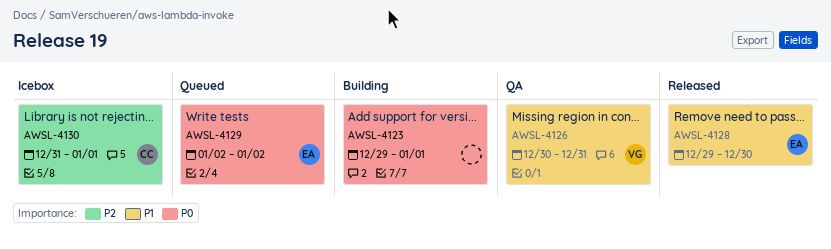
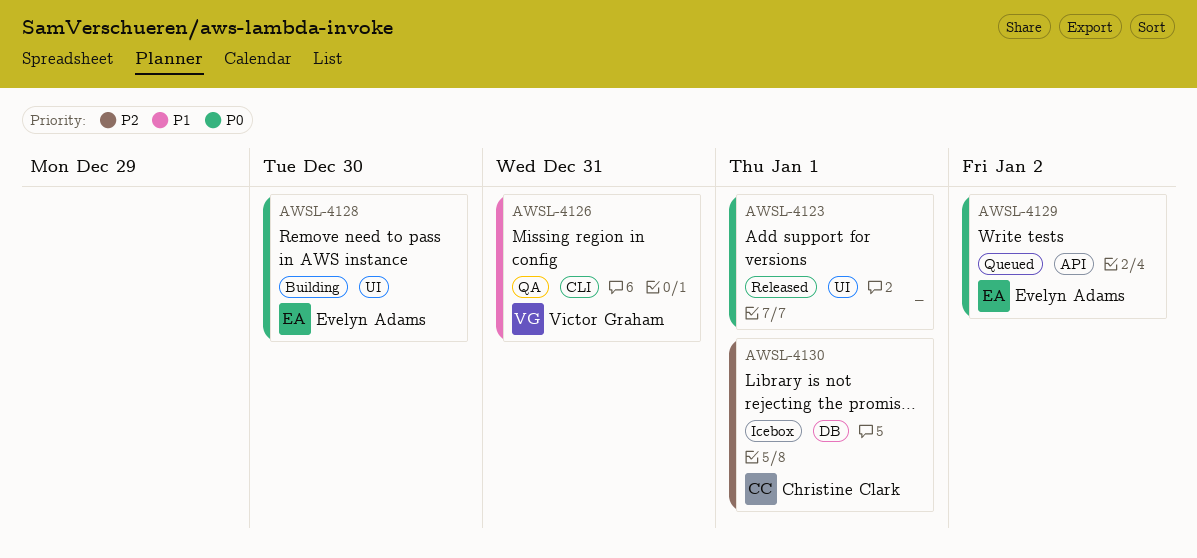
AWSL-4123, status: Building -> Released
AWSL-4128, status: Released -> Building
AWSL-4128, priority: P1 -> P0

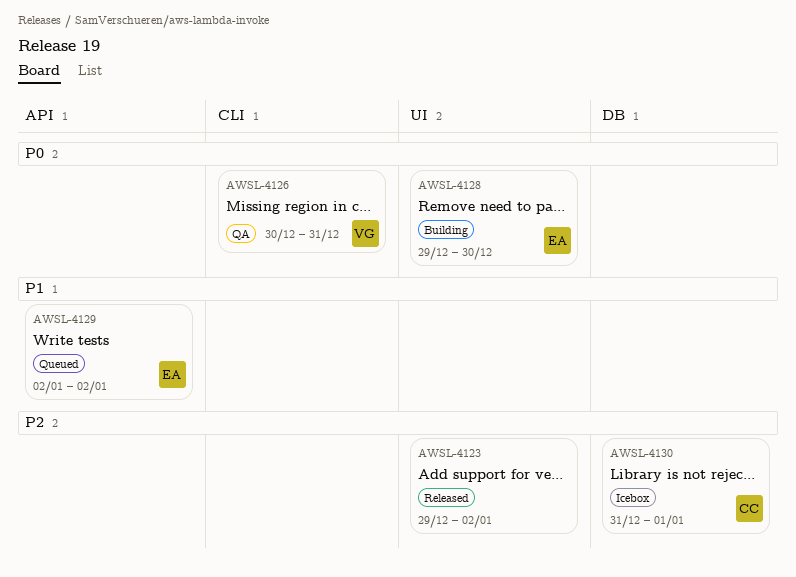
AWSL-4123, priority: P0 -> P2
AWSL-4123, due: Jan 1 -> Jan 2
AWSL-4126, priority: P1 -> P0
AWSL-4129, priority: P0 -> P1

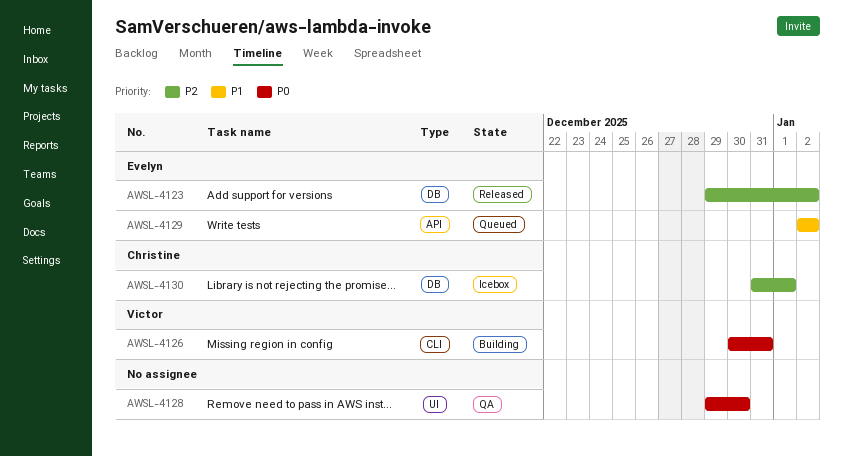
AWSL-4123, owner: none -> Evelyn
AWSL-4123, label: UI -> DB
AWSL-4126, status: QA -> Building
AWSL-4128, status: Building -> QA
AWSL-4128, owner: Evelyn -> none

